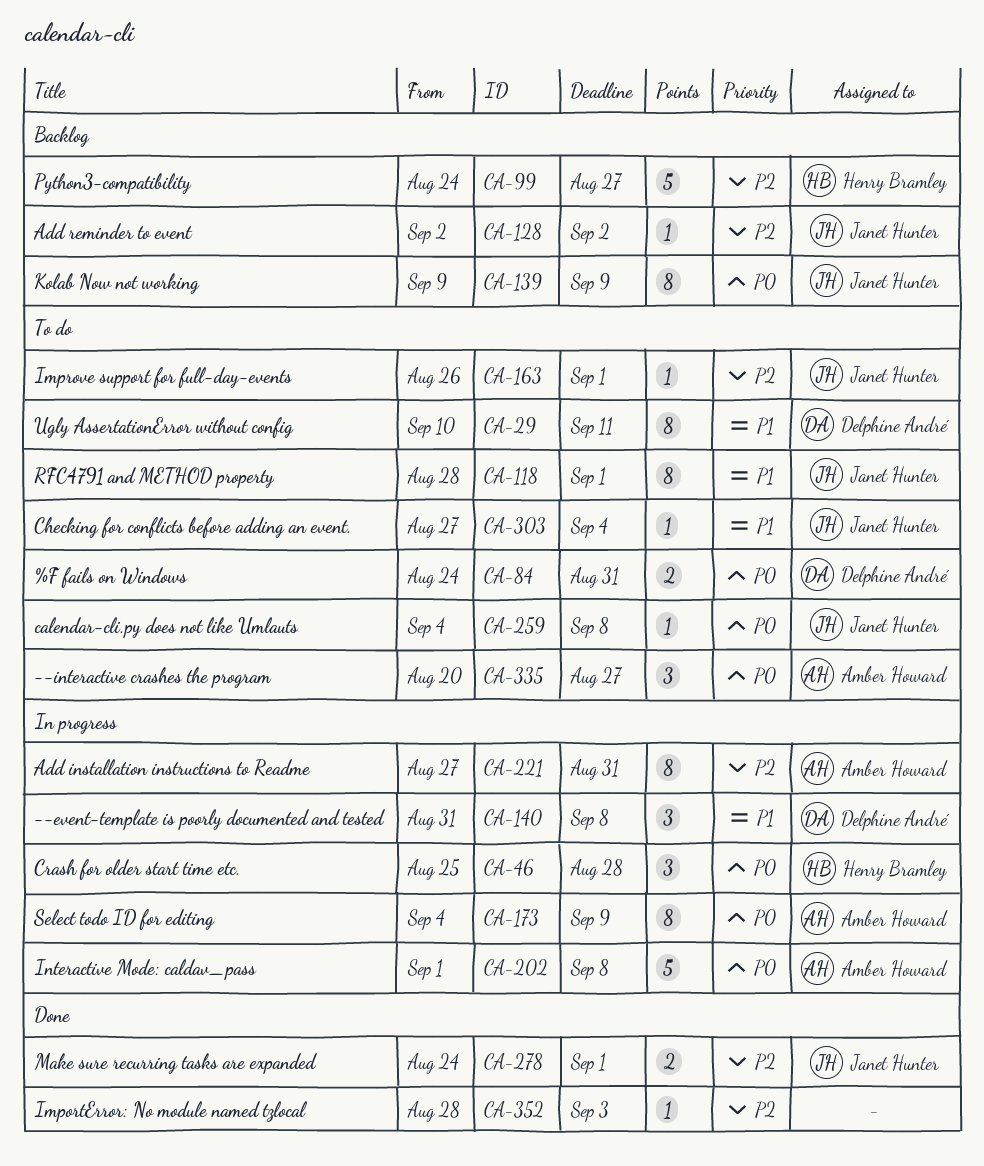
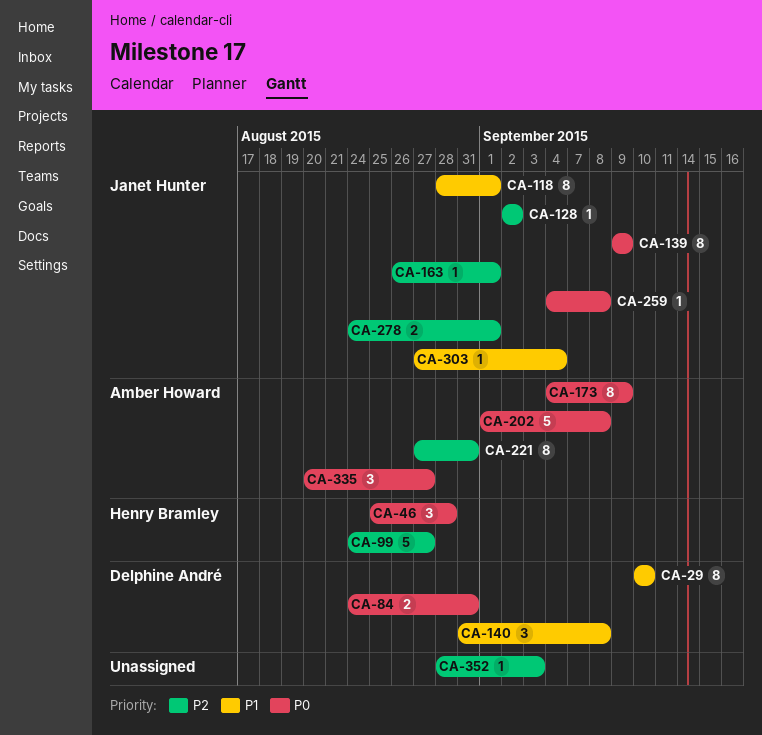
CA-29, due: Sep 11 -> Sep 10

